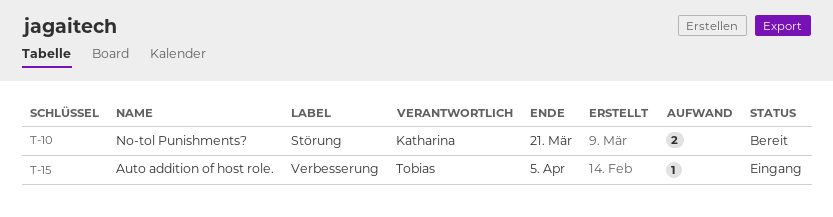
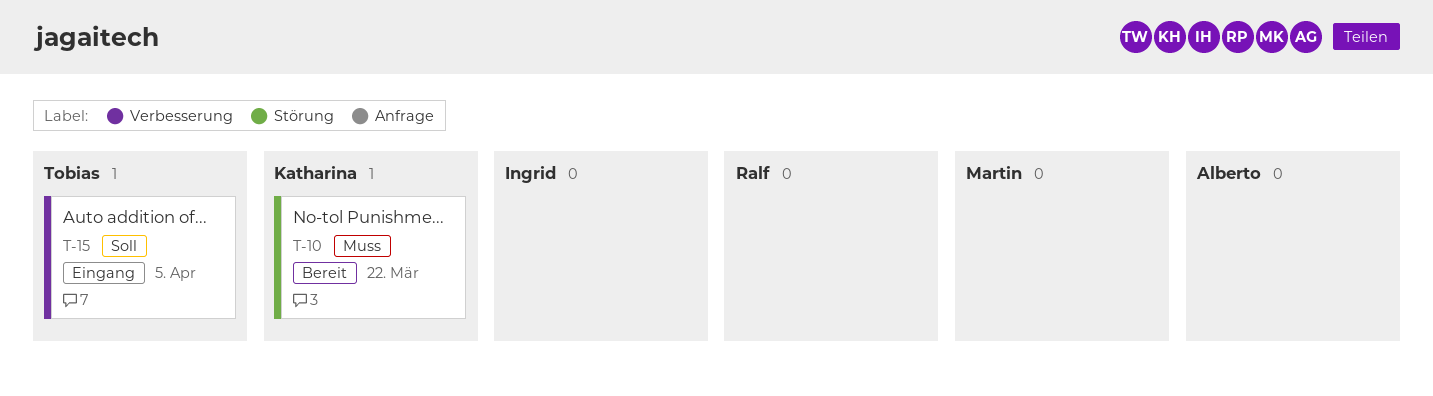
T-10, due: Mar 21 -> Mar 22

